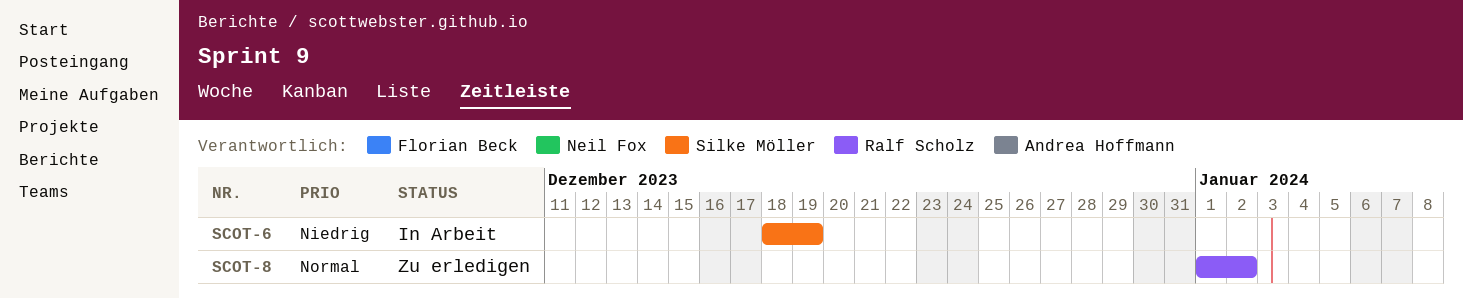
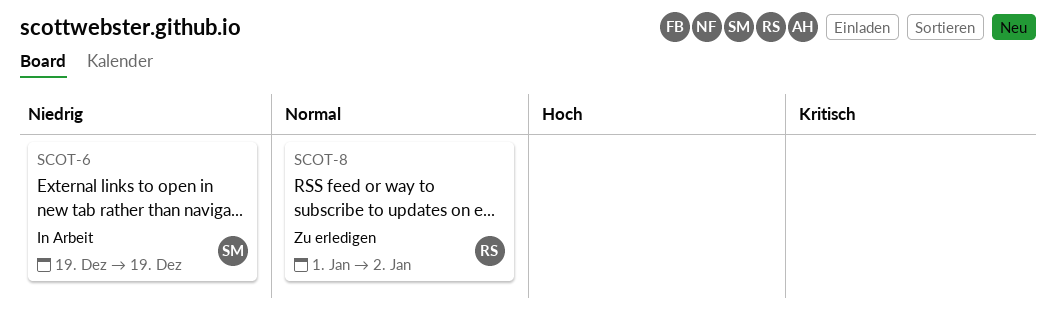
SCOT-6, start: Dec 18 -> Dec 19

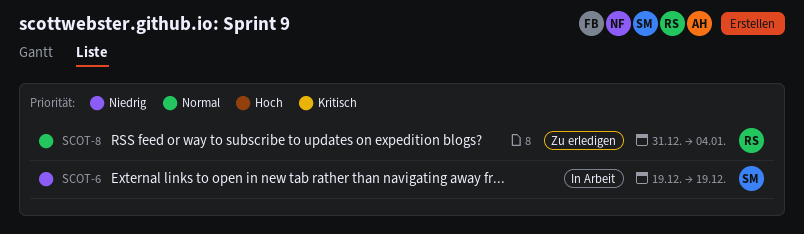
SCOT-8, start: Jan 1 -> Dec 31
SCOT-8, due: Jan 2 -> Jan 4

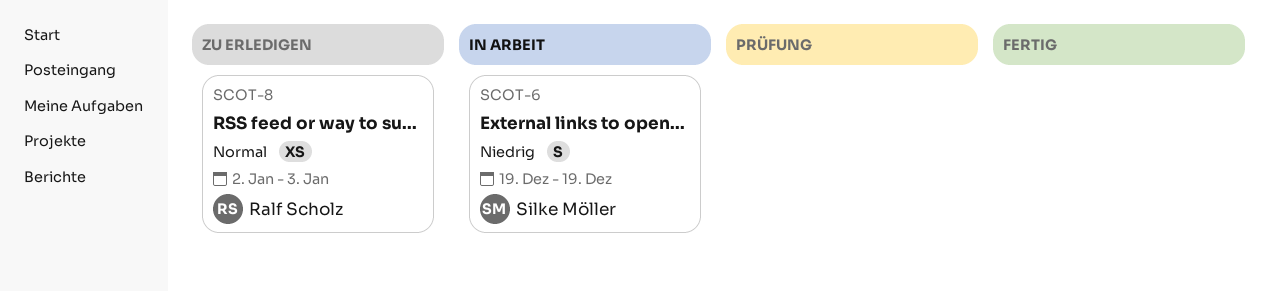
SCOT-8, start: Dec 31 -> Jan 2
SCOT-8, due: Jan 4 -> Jan 3

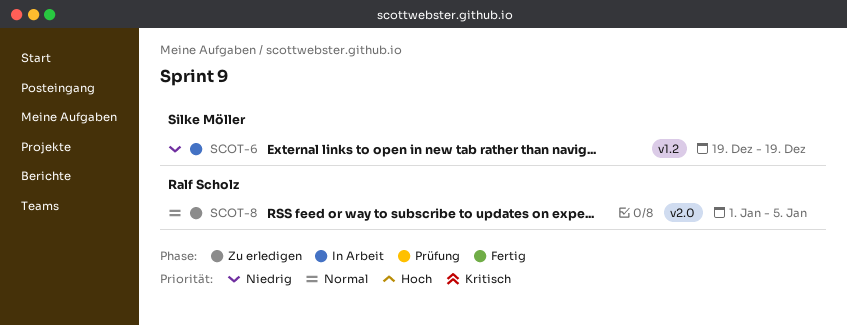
SCOT-8, start: Jan 2 -> Jan 1
SCOT-8, due: Jan 3 -> Jan 5

